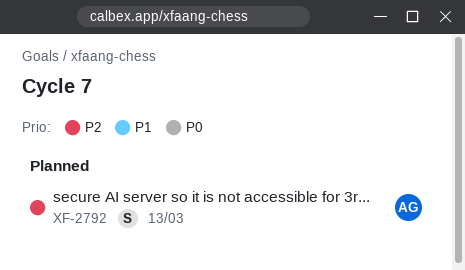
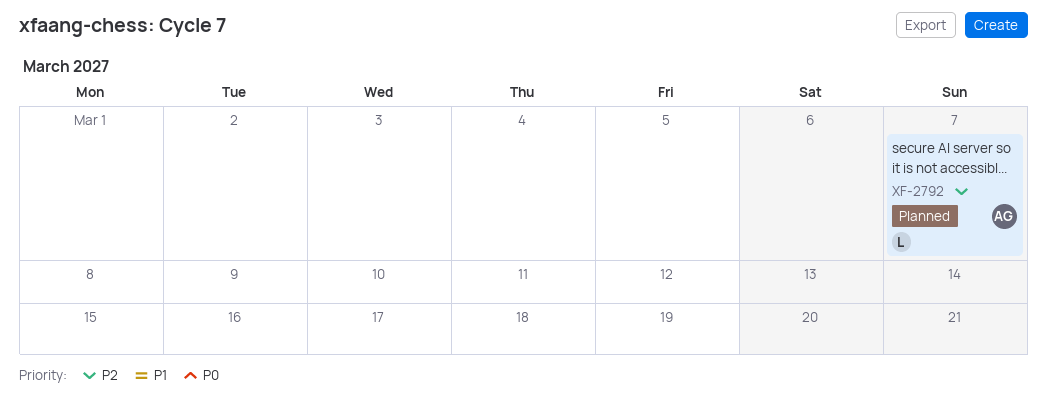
XF-2792, estimate: S -> L
XF-2792, due: Mar 13 -> Mar 7

